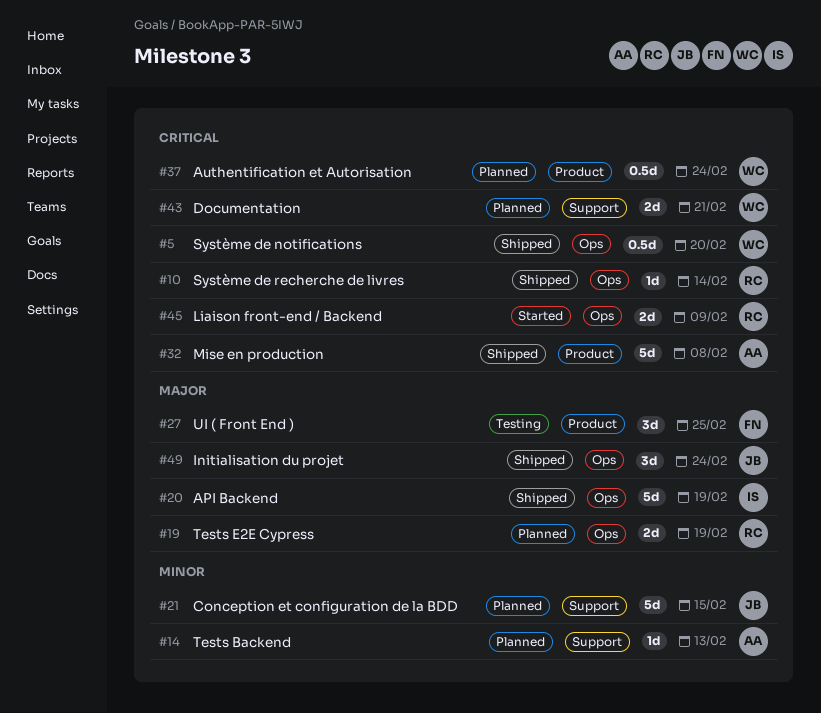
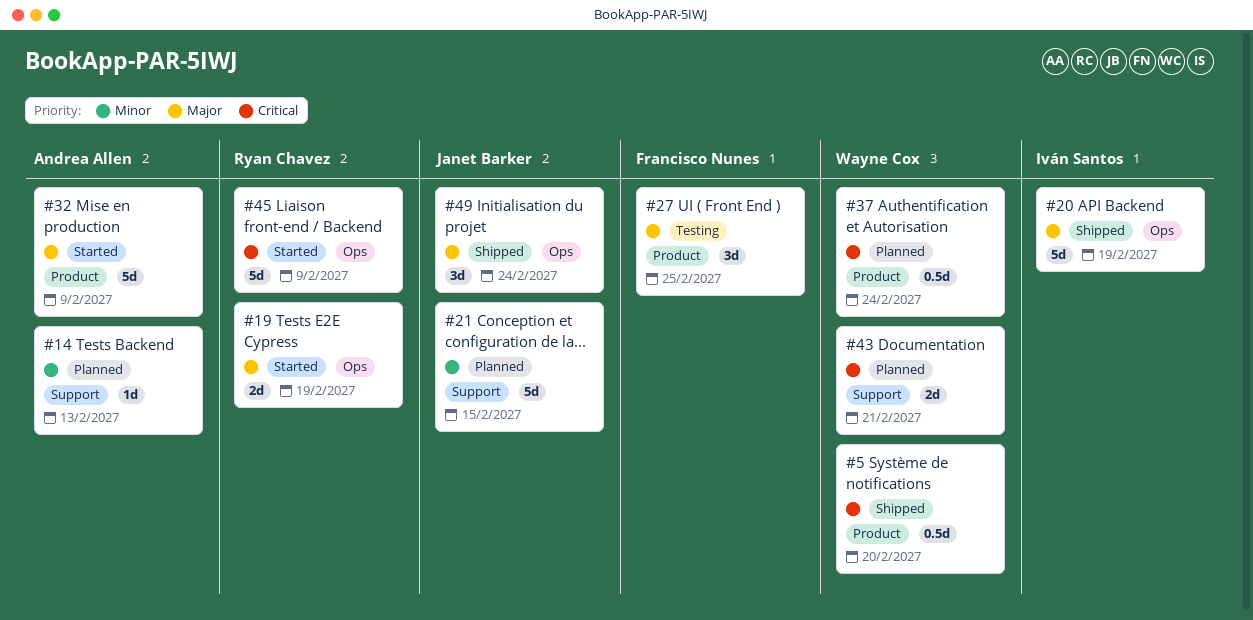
#5, label: Ops -> Product
#10: present -> none
#19, status: Planned -> Started
#32, status: Shipped -> Started
#32, priority: Critical -> Major
#32, due: Feb 8 -> Feb 9
#45, estimate: 2d -> 5d

